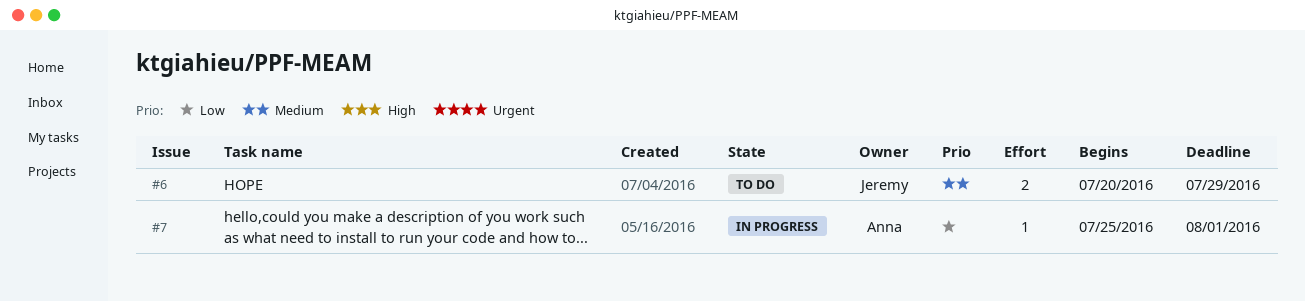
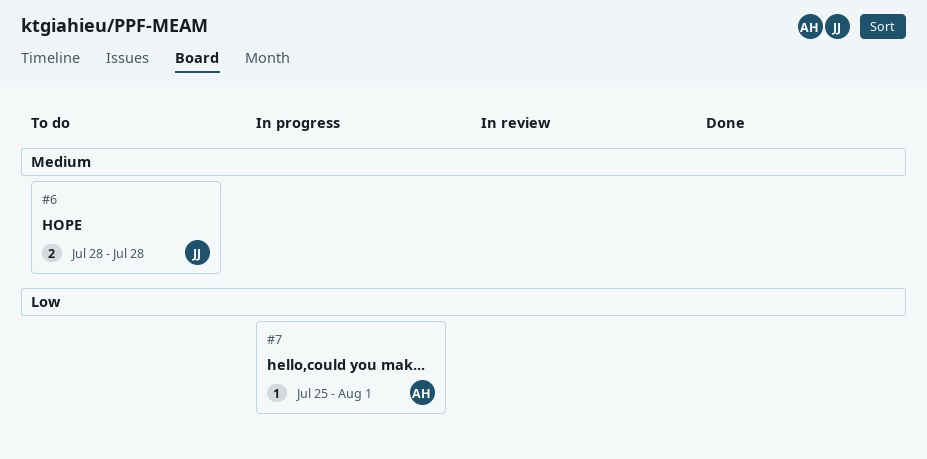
#6, start: Jul 20 -> Jul 28
#6, due: Jul 29 -> Jul 28

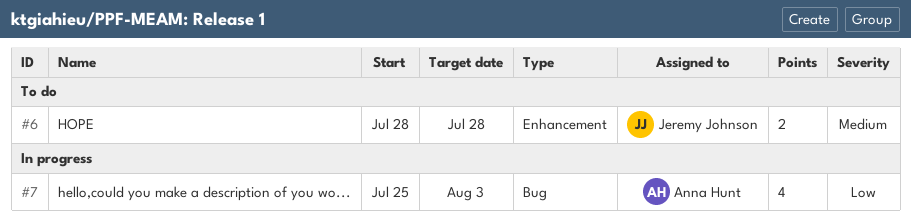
#7, estimate: 1 -> 4
#7, due: Aug 1 -> Aug 3

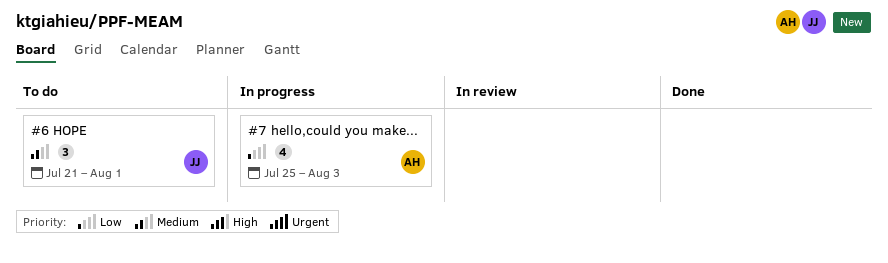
#6, estimate: 2 -> 3
#6, start: Jul 28 -> Jul 21
#6, due: Jul 28 -> Aug 1

